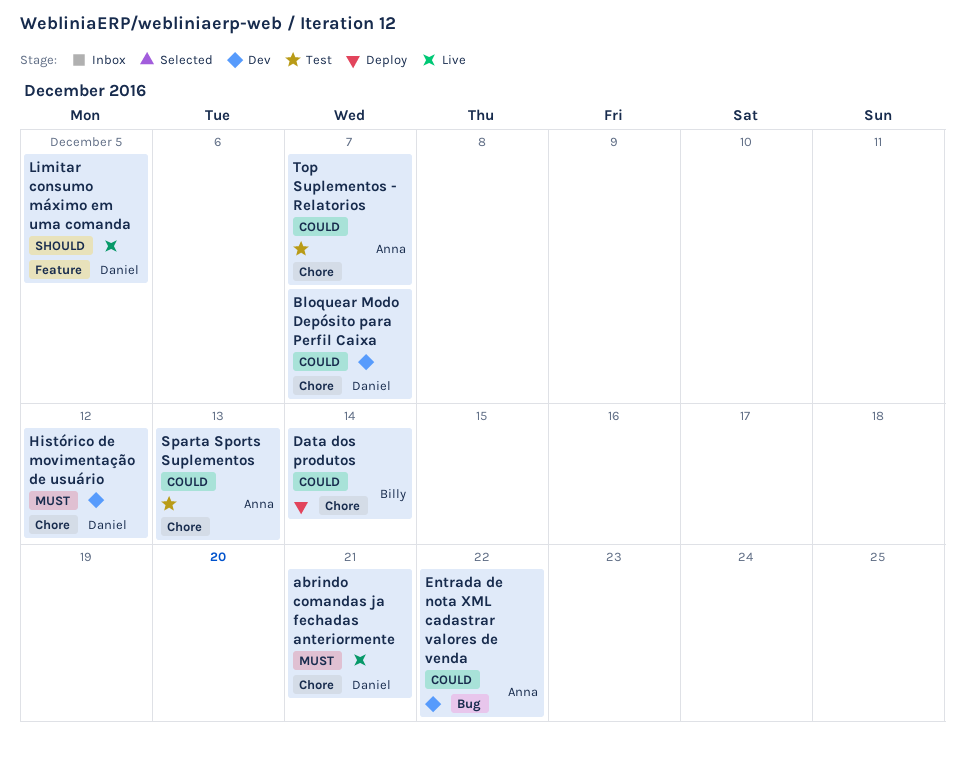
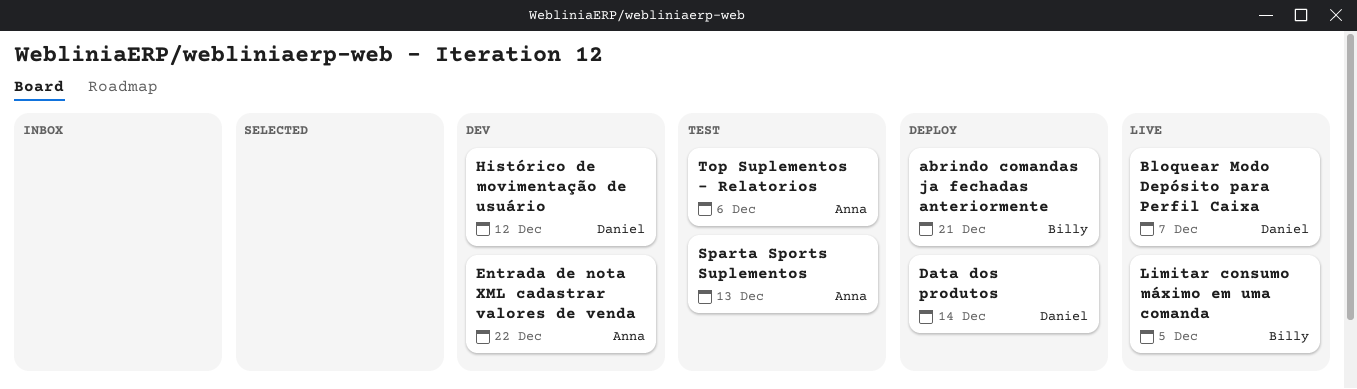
abrindo comandas ja fechadas anteriormente, status: Live -> Deploy
abrindo comandas ja fechadas anteriormente, owner: Daniel -> Billy
Bloquear Modo Depósito para Perfil Caixa, status: Dev -> Live
Data dos produtos, owner: Billy -> Daniel
Limitar consumo máximo em uma comanda, owner: Daniel -> Billy
Top Suplementos - Relatorios, due: Dec 7 -> Dec 6

